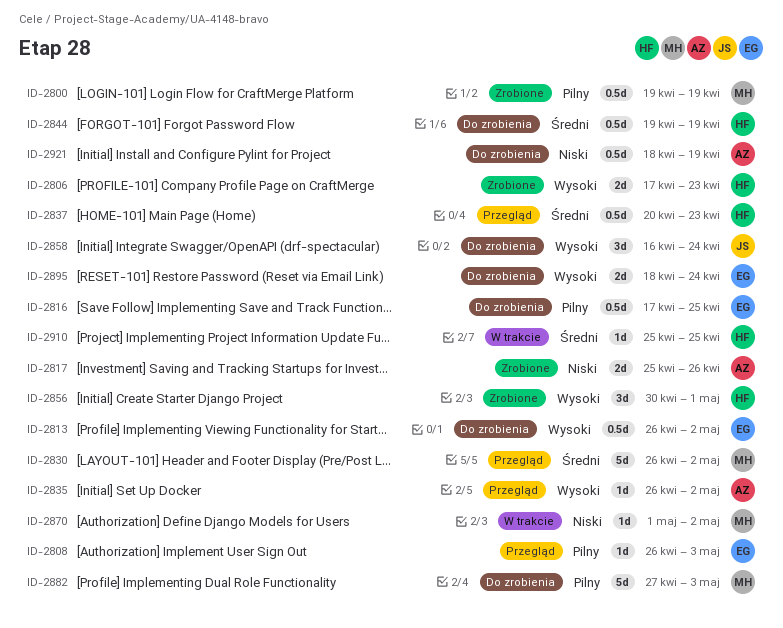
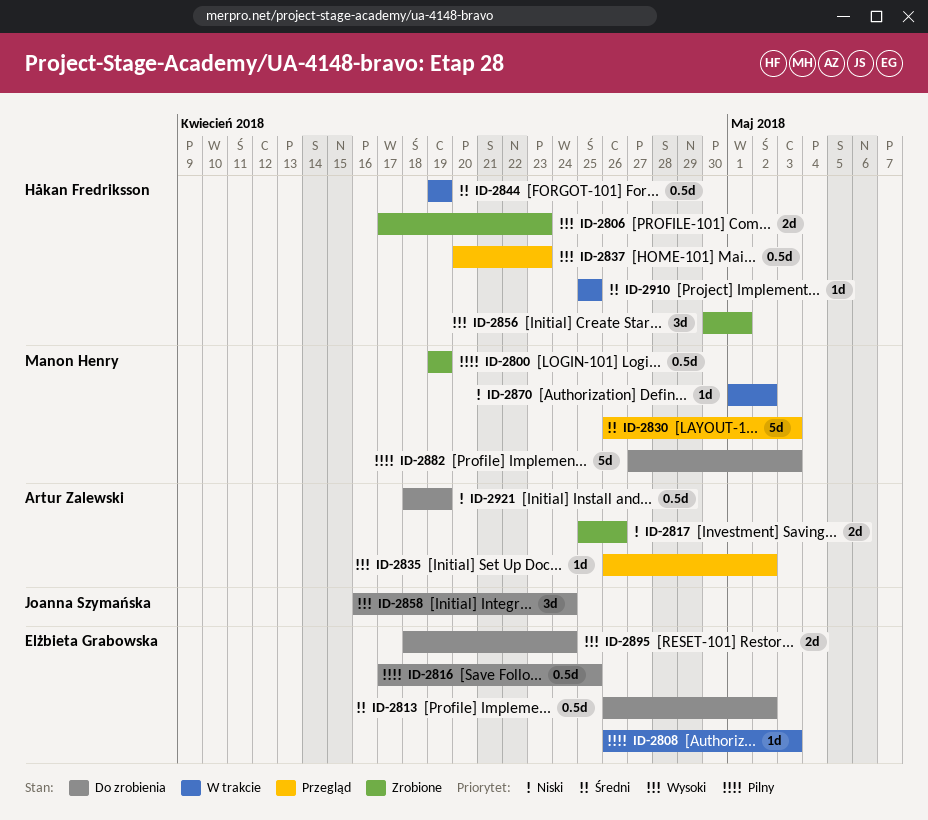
ID-2808, status: Przegląd -> W trakcie
ID-2813, priority: Wysoki -> Średni
ID-2830, due: May 2 -> May 3
ID-2837, priority: Średni -> Wysoki
ID-2844, status: Do zrobienia -> W trakcie

